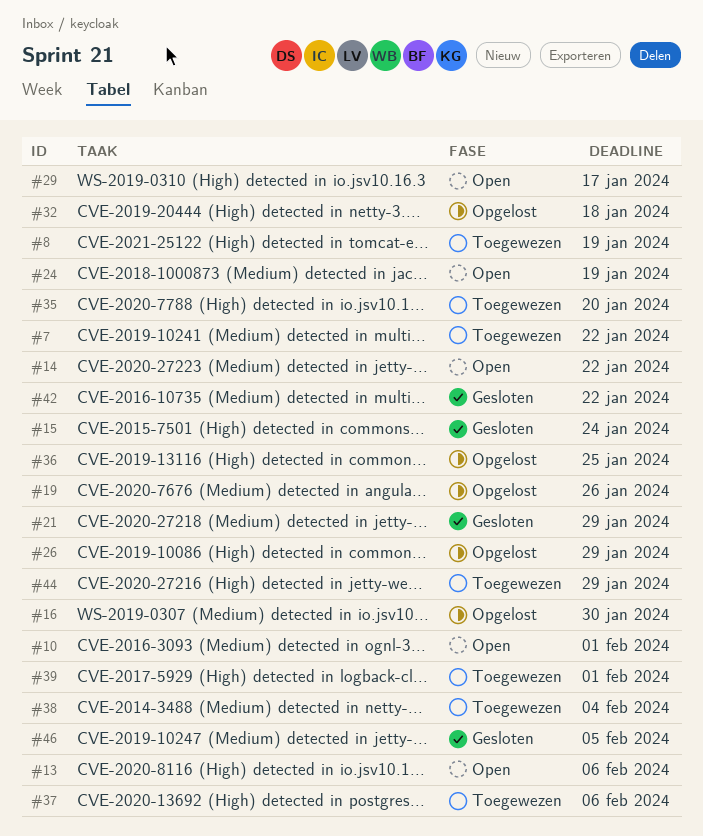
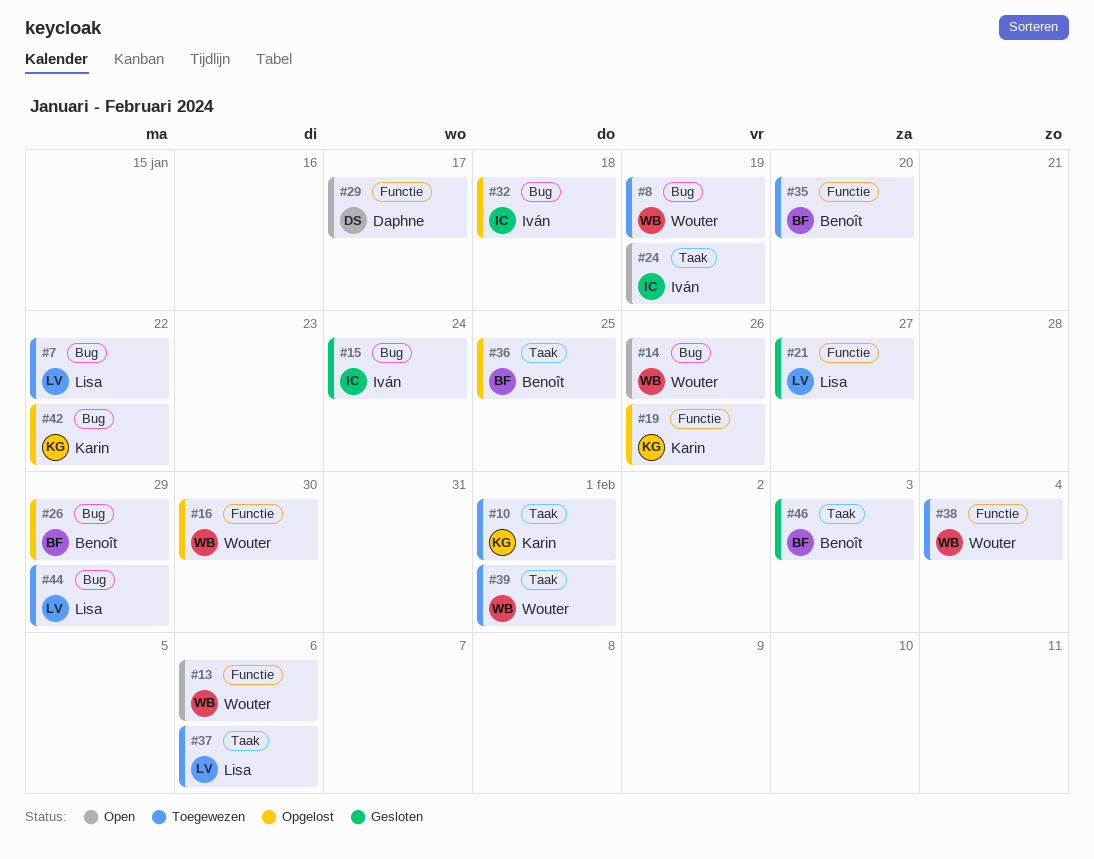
#10, status: Open -> Toegewezen
#14, due: Jan 22 -> Jan 26
#21, due: Jan 29 -> Jan 27
#42, status: Gesloten -> Opgelost
#46, due: Feb 5 -> Feb 3

